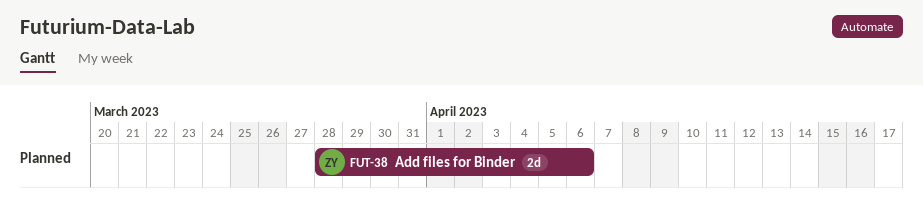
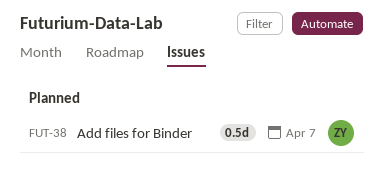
FUT-38, estimate: 2d -> 0.5d
FUT-38, due: Apr 6 -> Apr 7

